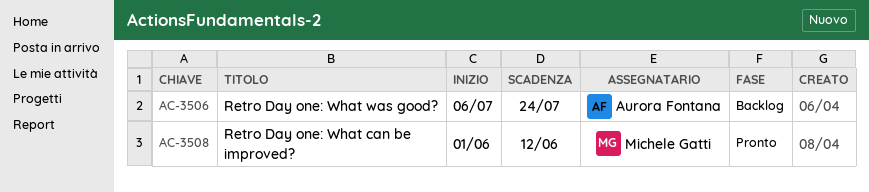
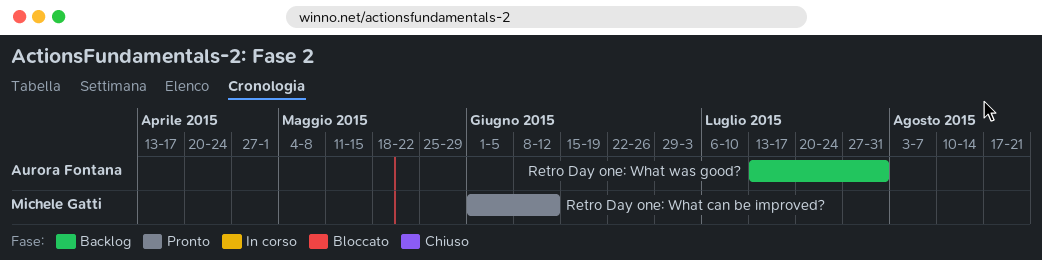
Retro Day one: What was good?, start: Jul 6 -> Jul 13
Retro Day one: What was good?, due: Jul 24 -> Jul 31

